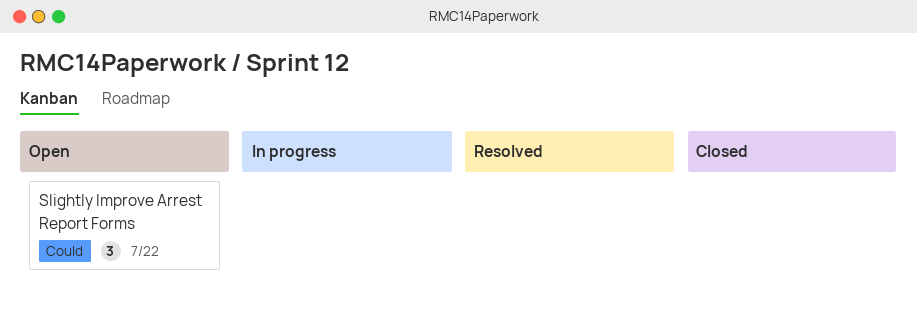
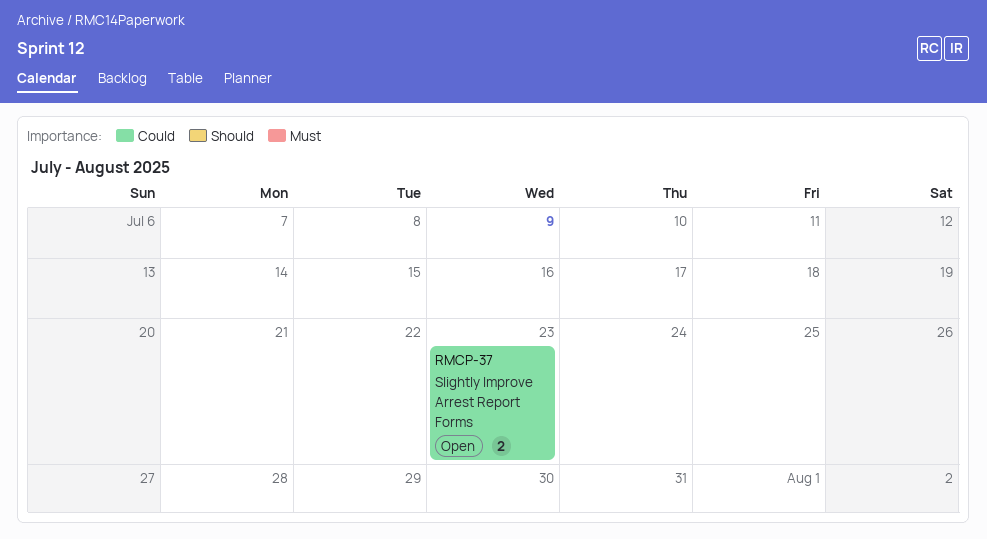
Slightly Improve Arrest Report Forms, estimate: 3 -> 2
Slightly Improve Arrest Report Forms, due: Jul 22 -> Jul 23

